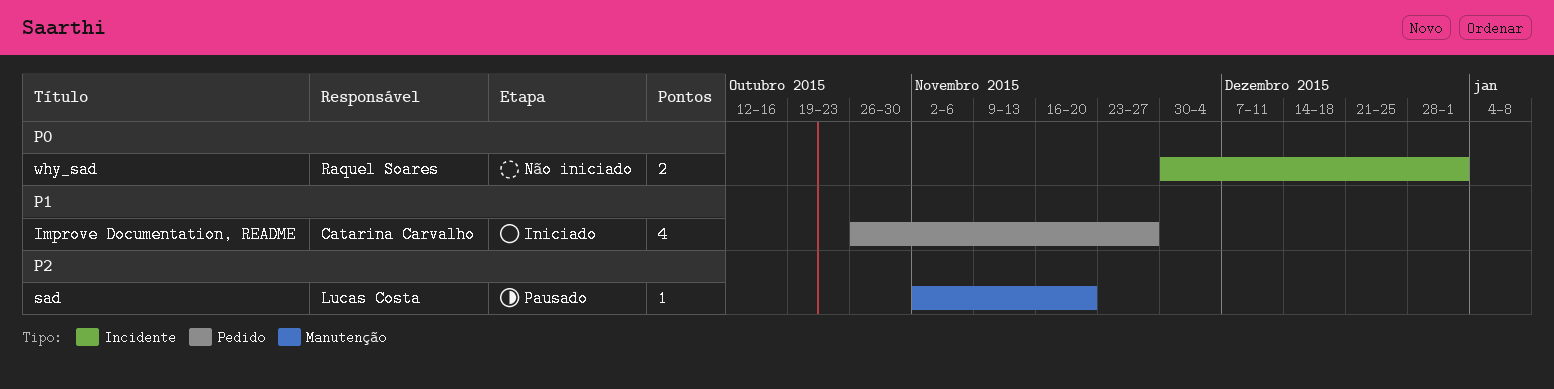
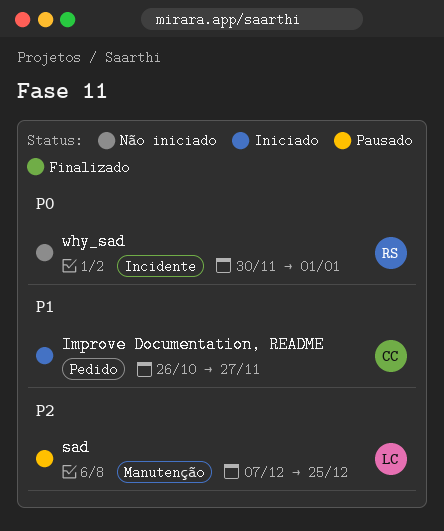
sad, start: Nov 2 -> Dec 7
sad, due: Nov 20 -> Dec 25

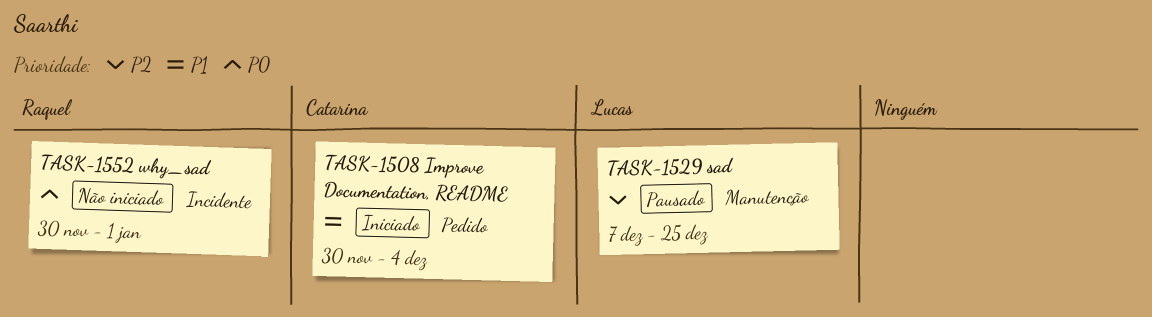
Improve Documentation, README, start: Oct 26 -> Nov 30
Improve Documentation, README, due: Nov 27 -> Dec 4

